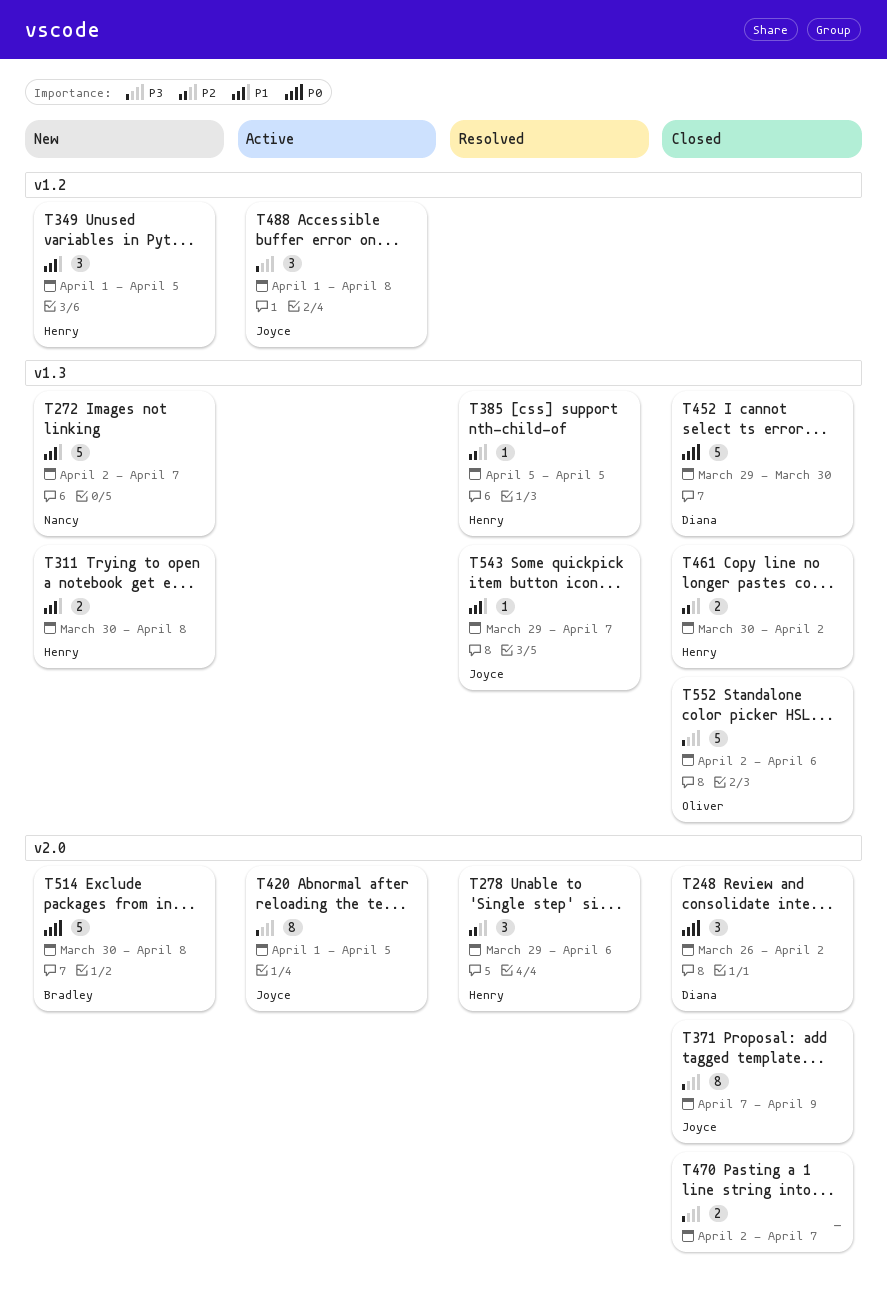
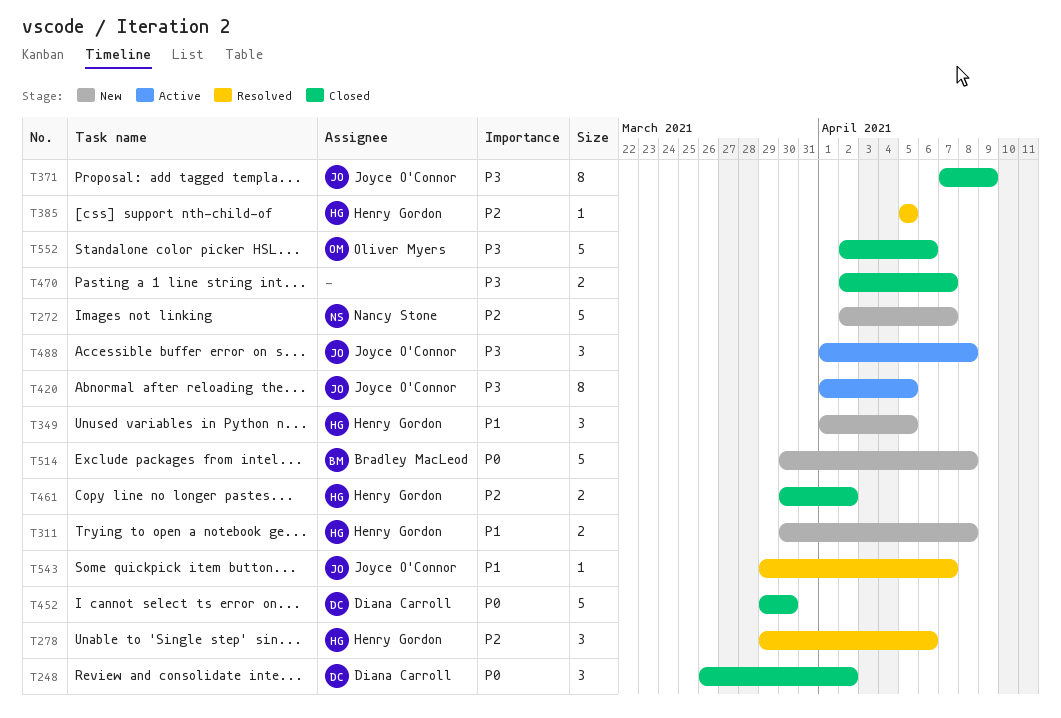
T272, priority: P1 -> P2

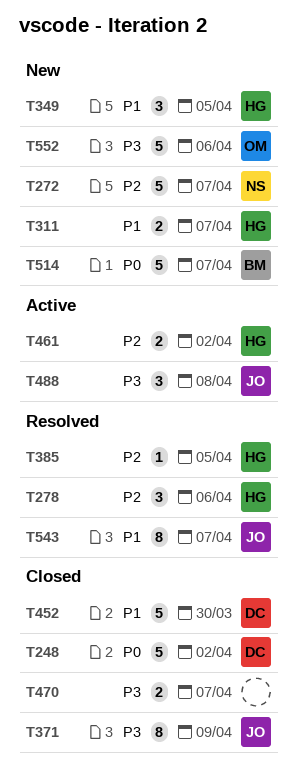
T248, estimate: 3 -> 5
T311, due: Apr 8 -> Apr 7
T420: present -> none
T452, priority: P0 -> P1
T461, status: Closed -> Active
T514, due: Apr 8 -> Apr 7
T543, estimate: 1 -> 8
T552, status: Closed -> New

